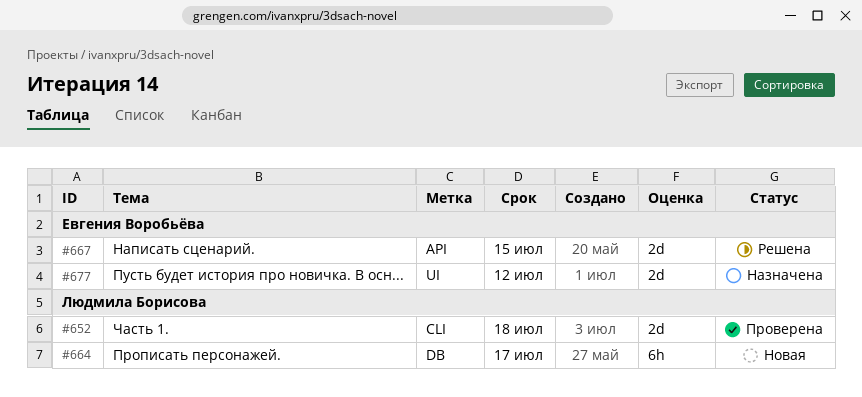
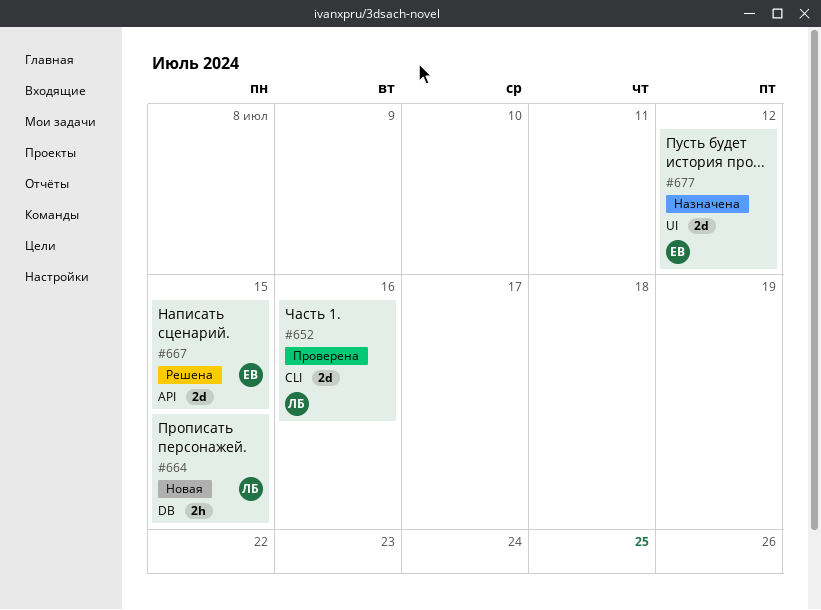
#652, due: Jul 18 -> Jul 16
#664, estimate: 6h -> 2h
#664, due: Jul 17 -> Jul 15

